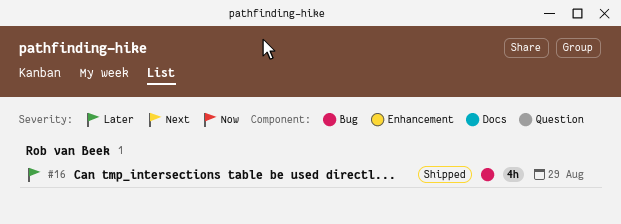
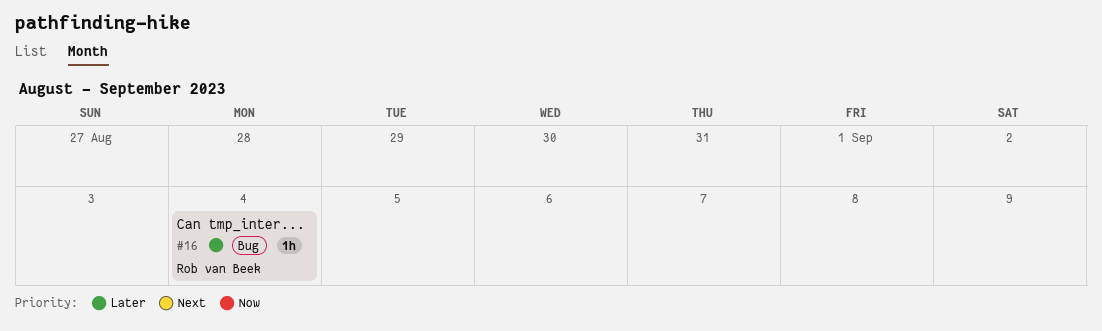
#16, estimate: 4h -> 1h
#16, due: Aug 29 -> Sep 4

